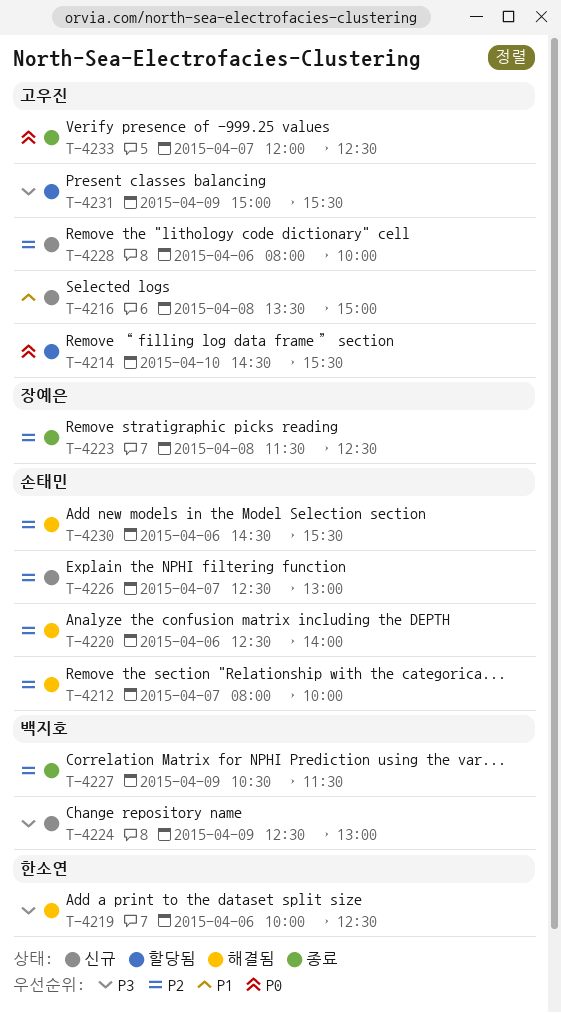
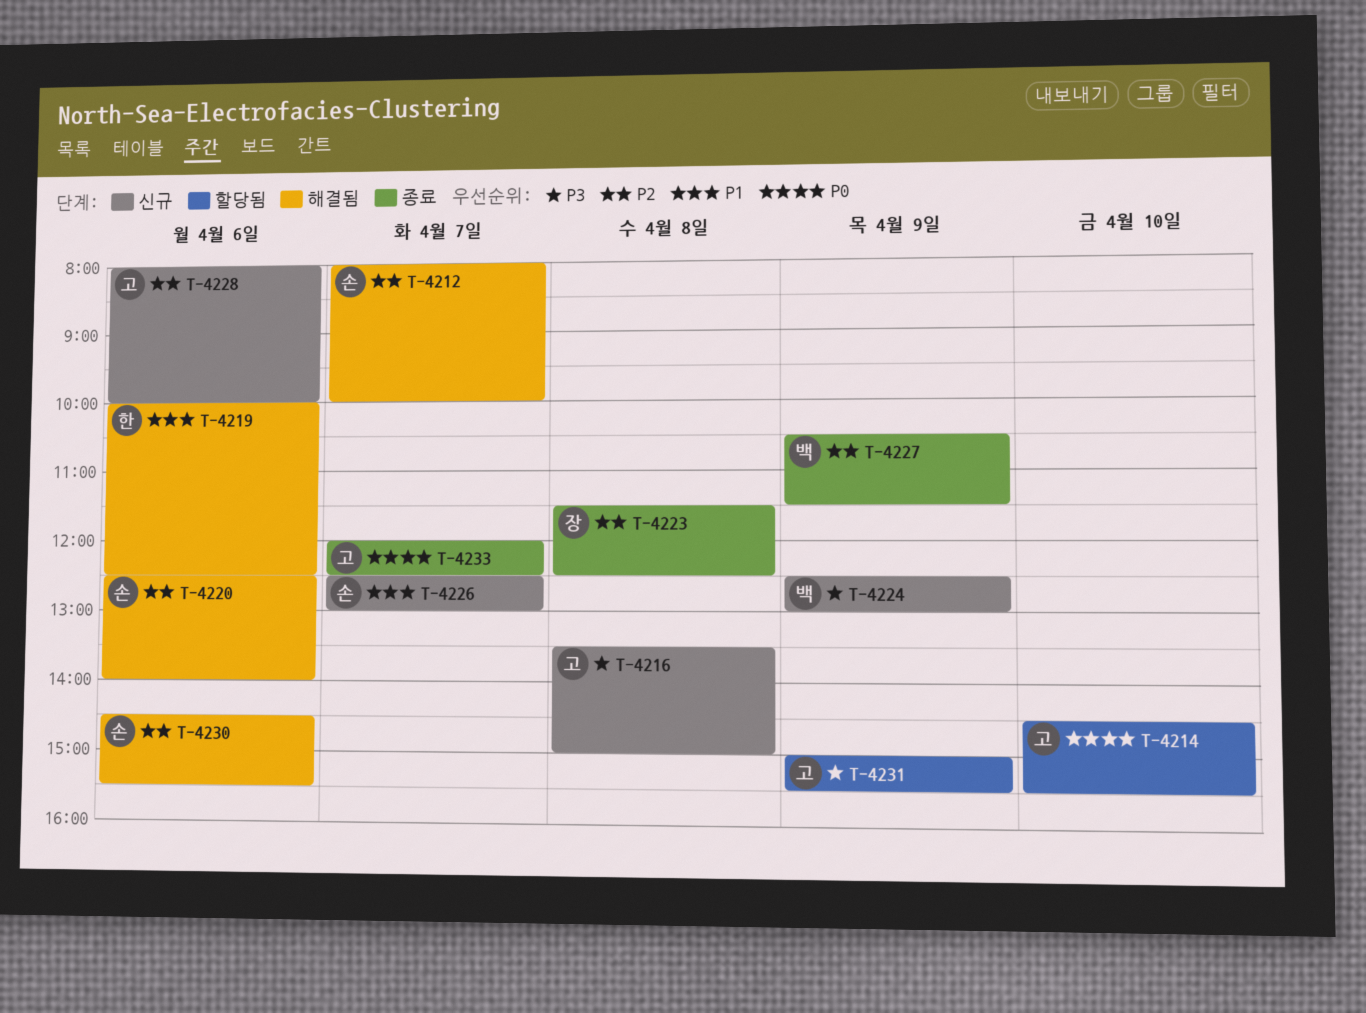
T-4216, priority: P1 -> P3
T-4219, priority: P3 -> P1
T-4226, priority: P2 -> P1

